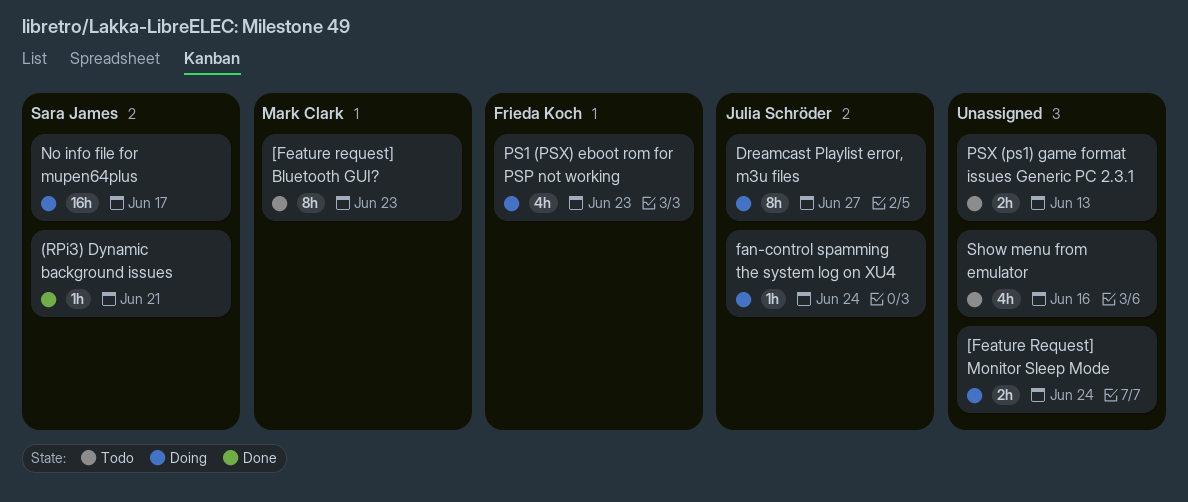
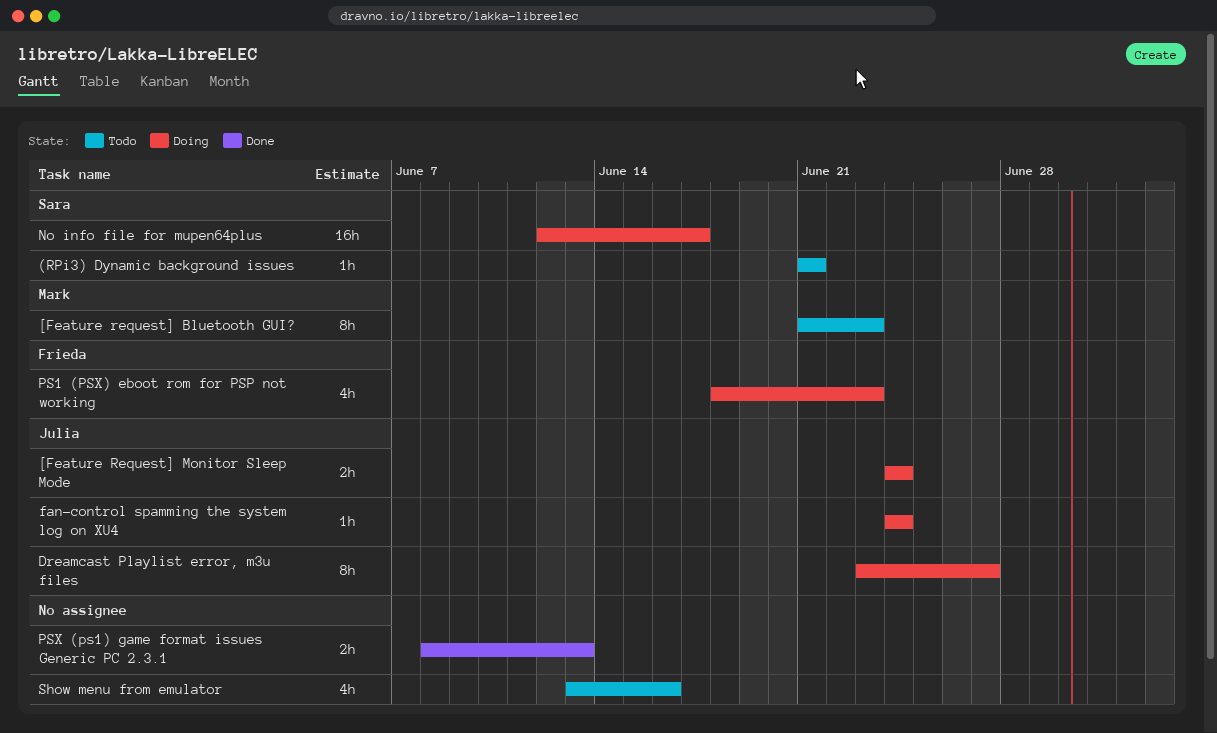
(RPi3) Dynamic background issues, status: Done -> Todo
[Feature Request] Monitor Sleep Mode, owner: none -> Julia Schröder
PSX (ps1) game format issues Generic PC 2.3.1, status: Todo -> Done

